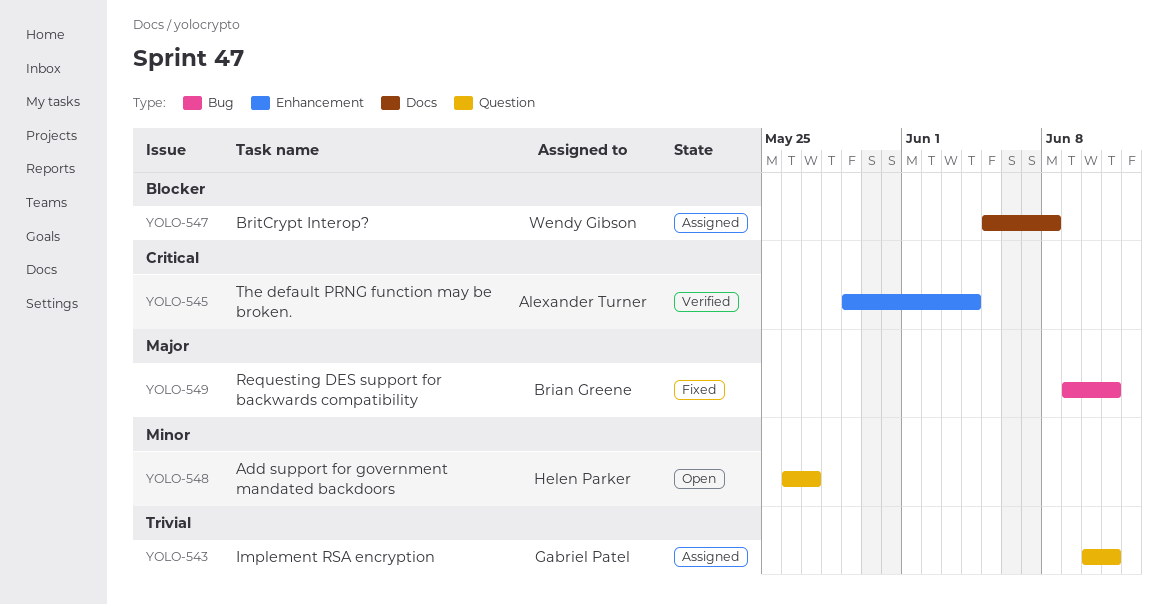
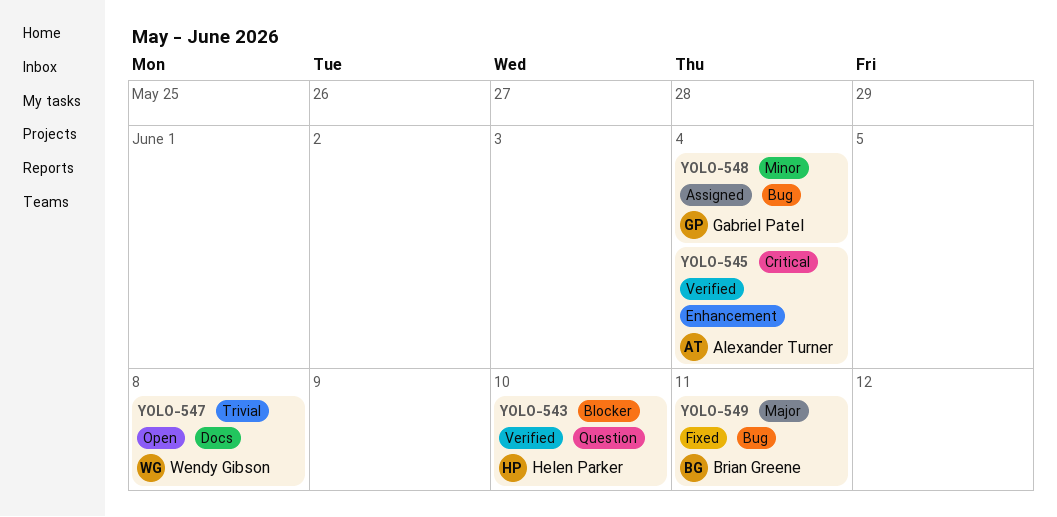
YOLO-543, status: Assigned -> Verified
YOLO-543, owner: Gabriel Patel -> Helen Parker
YOLO-543, priority: Trivial -> Blocker
YOLO-543, due: Jun 11 -> Jun 10
YOLO-547, status: Assigned -> Open
YOLO-547, priority: Blocker -> Trivial
YOLO-548, status: Open -> Assigned
YOLO-548, owner: Helen Parker -> Gabriel Patel
YOLO-548, label: Question -> Bug
YOLO-548, due: May 27 -> Jun 4

